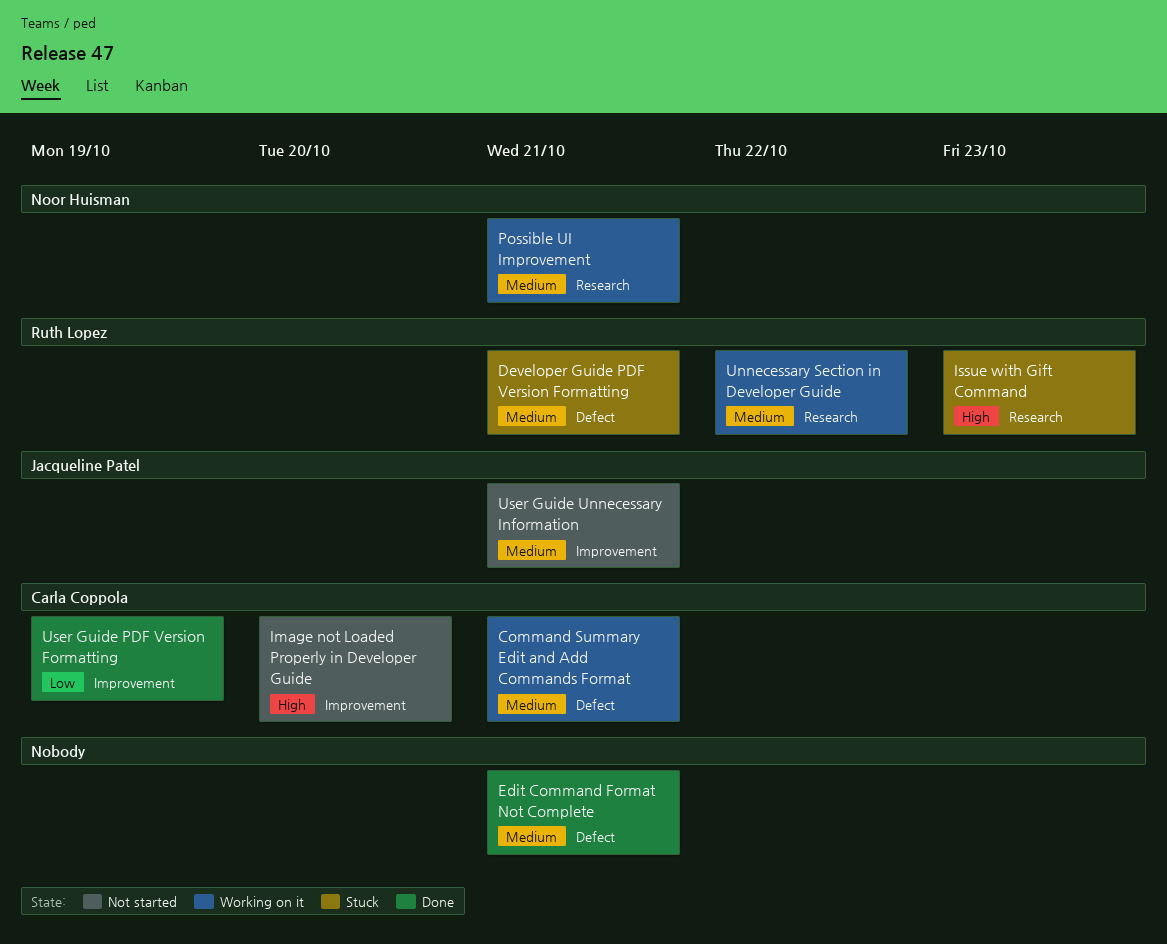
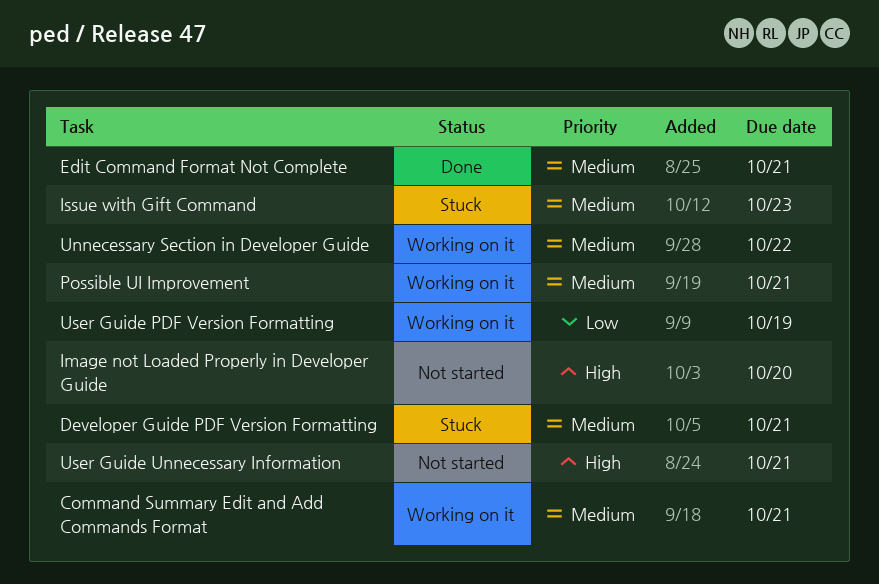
Issue with Gift Command, priority: High -> Medium
User Guide PDF Version Formatting, status: Done -> Working on it
User Guide Unnecessary Information, priority: Medium -> High

